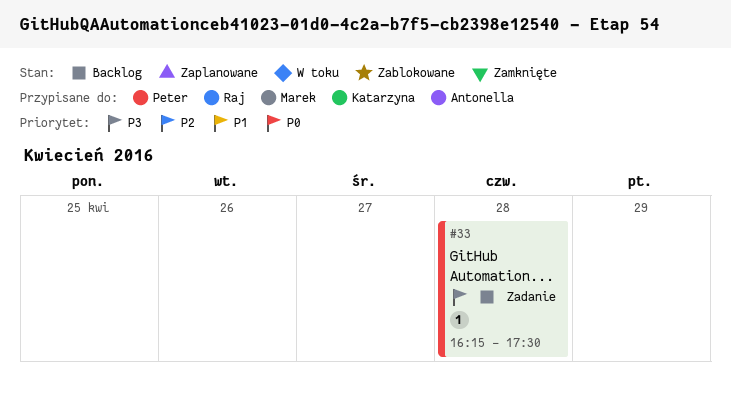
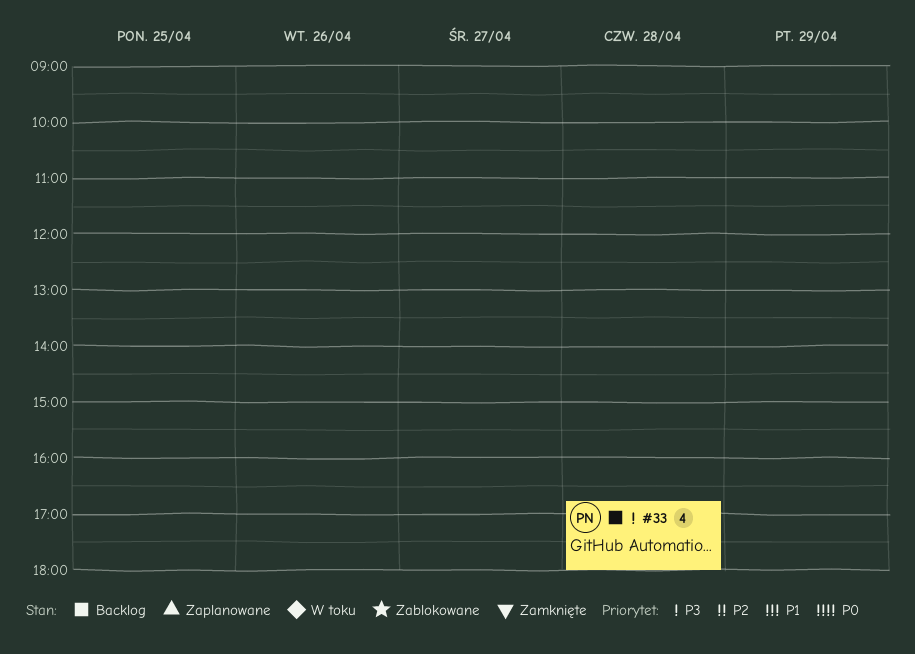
#33, estimate: 1 -> 4
#33, begins: 16:15 -> 16:45
#33, ends: 17:30 -> 18:00

